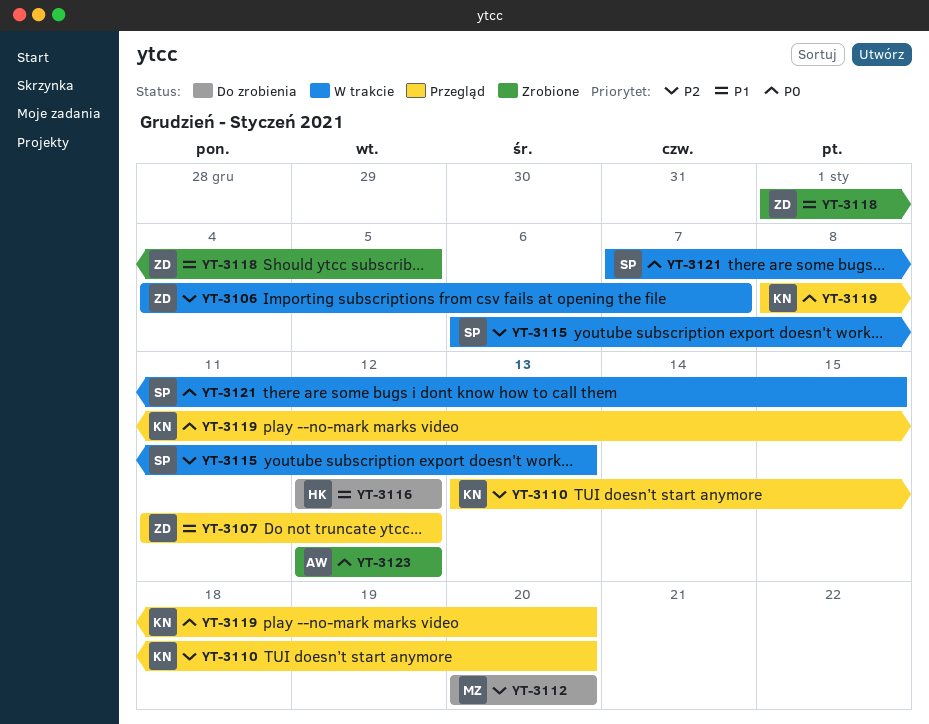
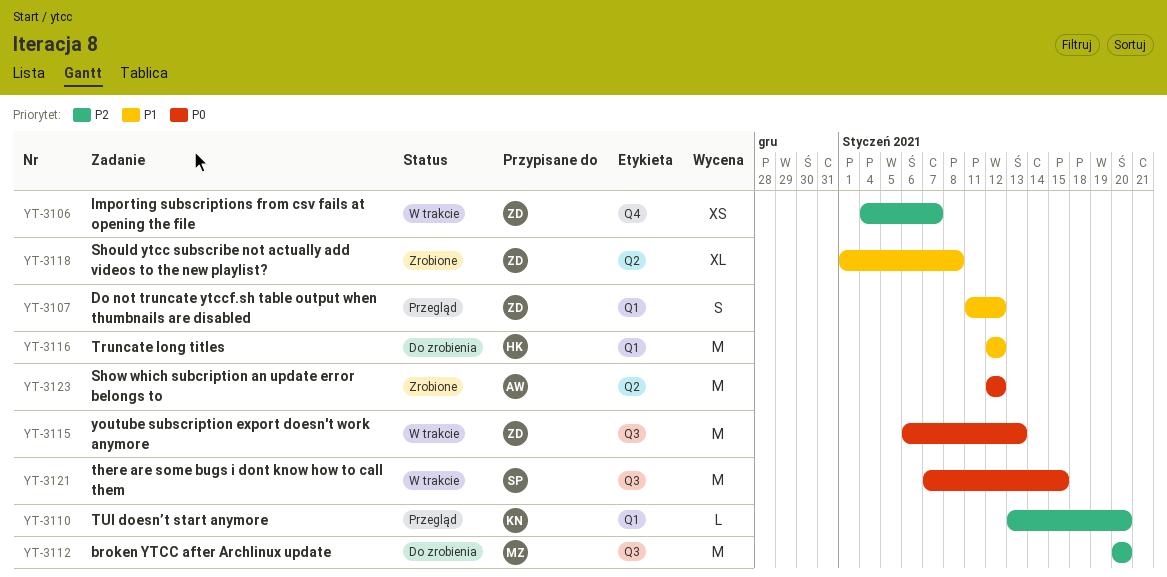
YT-3115, owner: SP -> ZD
YT-3115, priority: P2 -> P0
YT-3118, due: Jan 5 -> Jan 8
YT-3119: present -> none

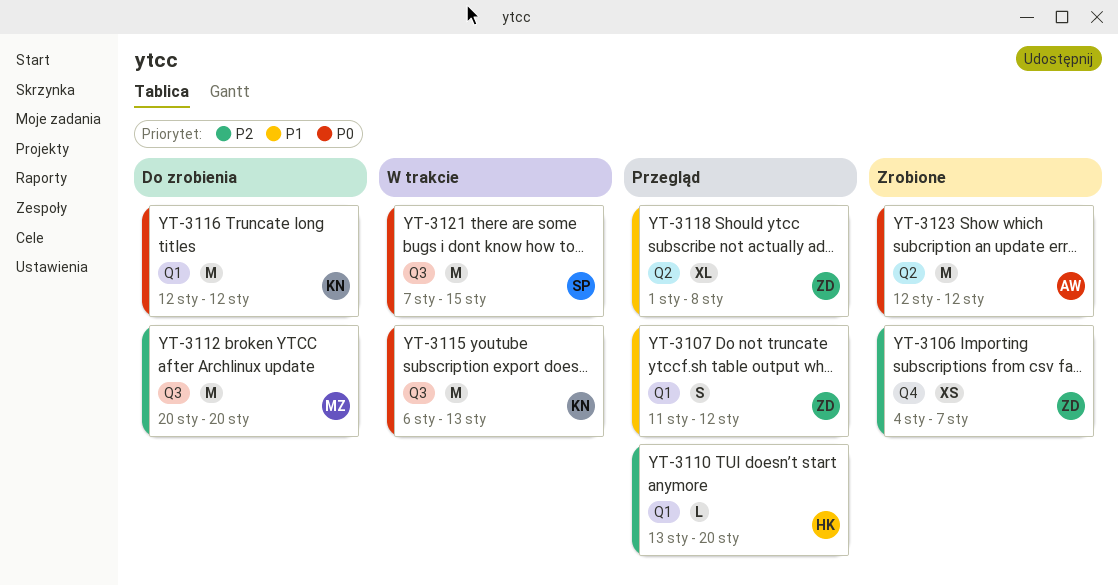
YT-3106, status: W trakcie -> Zrobione
YT-3110, owner: KN -> HK
YT-3115, owner: ZD -> KN
YT-3116, owner: HK -> KN
YT-3116, priority: P1 -> P0
YT-3118, status: Zrobione -> Przegląd

